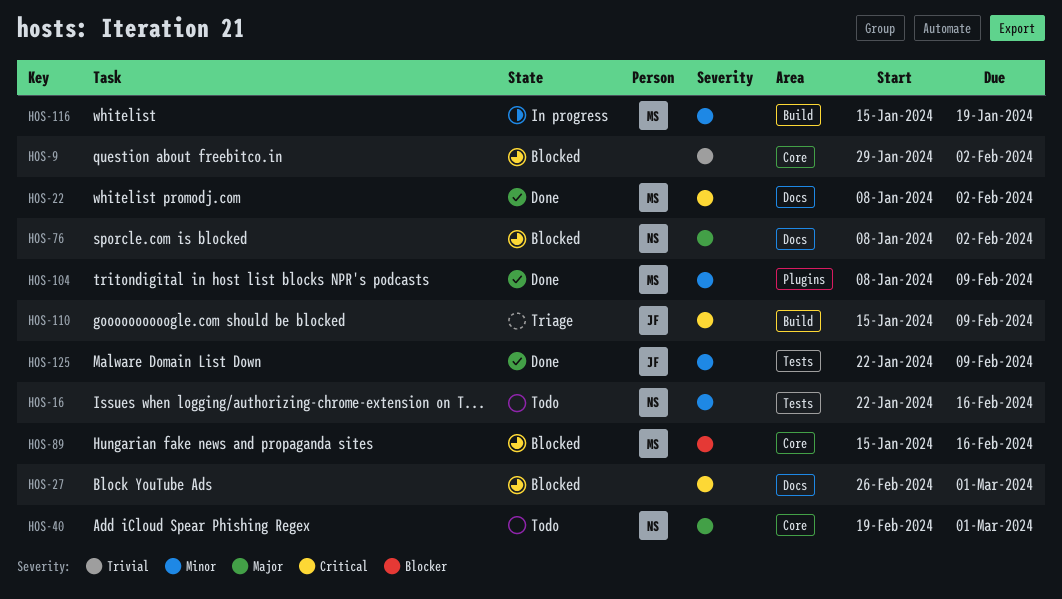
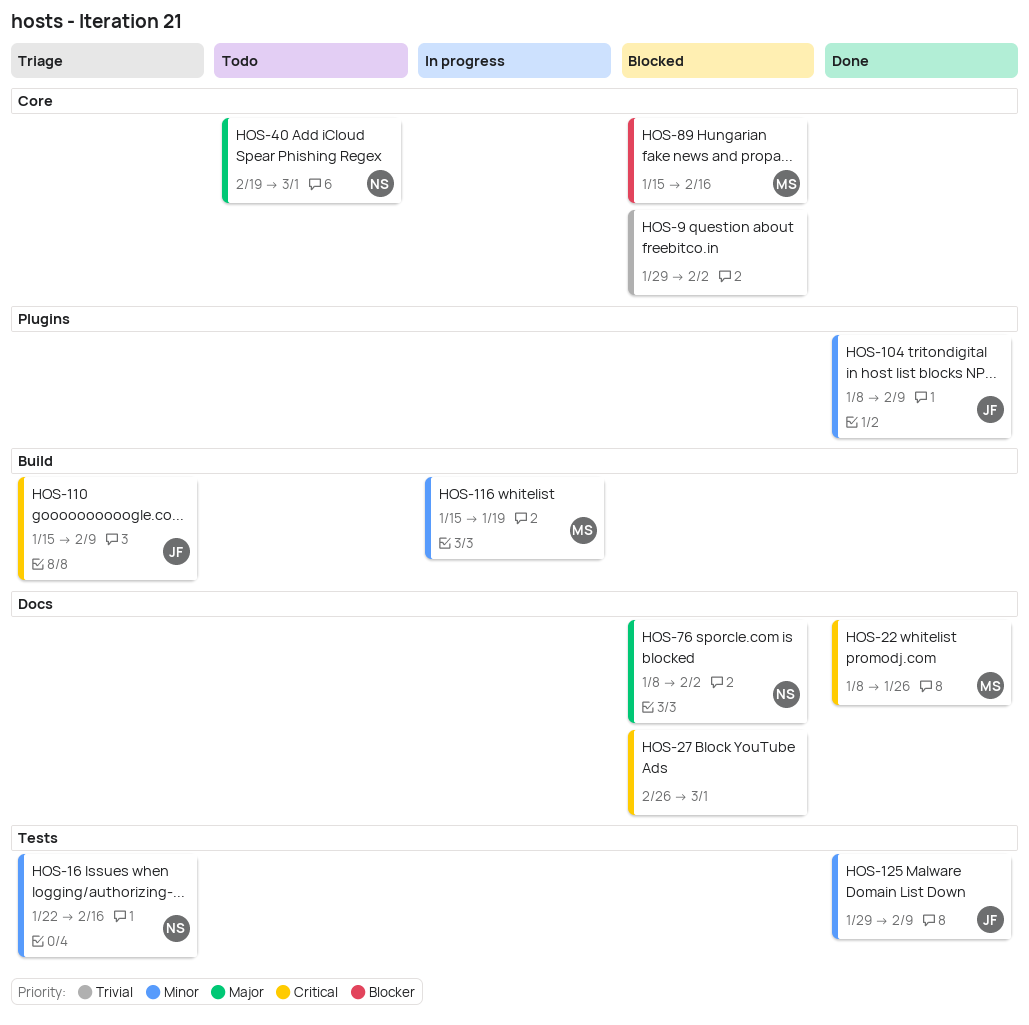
HOS-16, status: Todo -> Triage
HOS-22, due: Feb 2 -> Jan 26
HOS-104, owner: MS -> JF
HOS-125, start: Jan 22 -> Jan 29

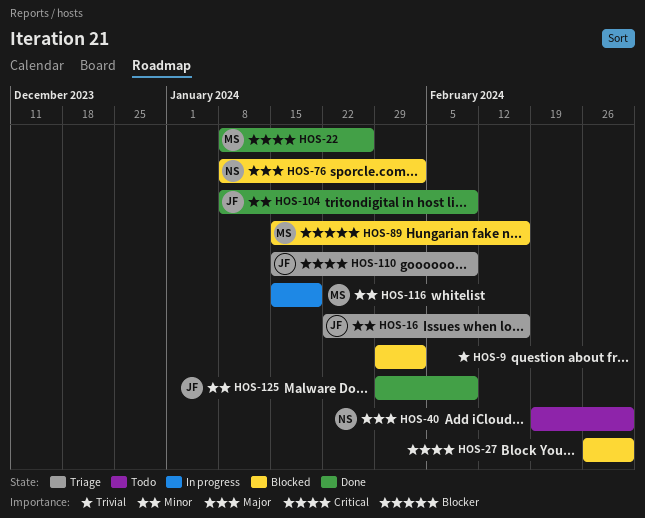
HOS-16, owner: NS -> JF

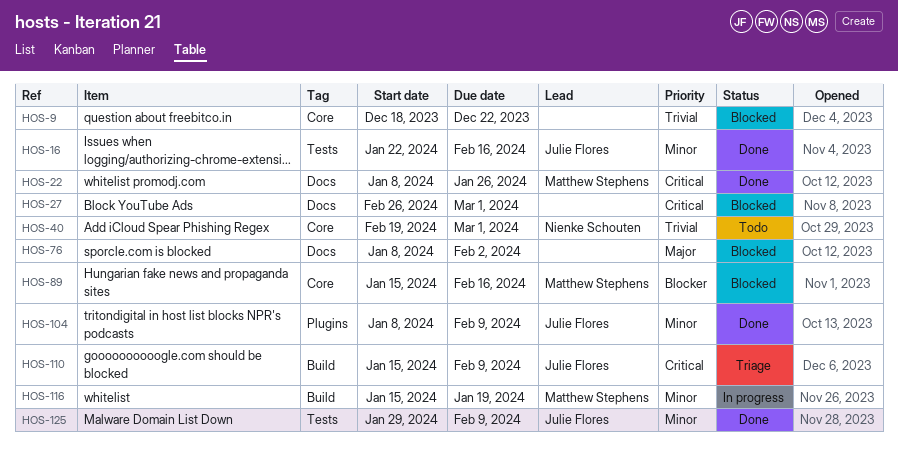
HOS-9, start: Jan 29 -> Dec 18
HOS-9, due: Feb 2 -> Dec 22
HOS-16, status: Triage -> Done
HOS-40, priority: Major -> Trivial
HOS-76, owner: Nienke Schouten -> none

